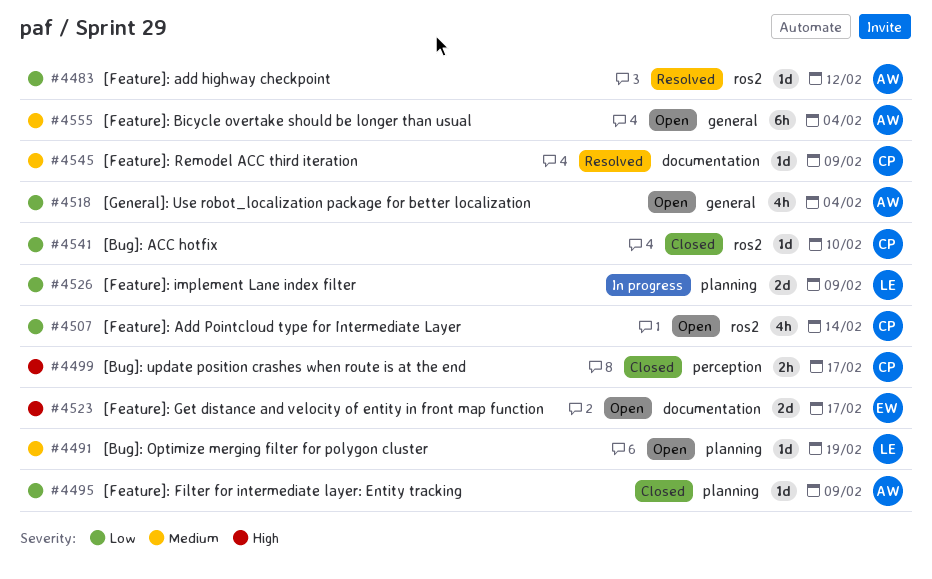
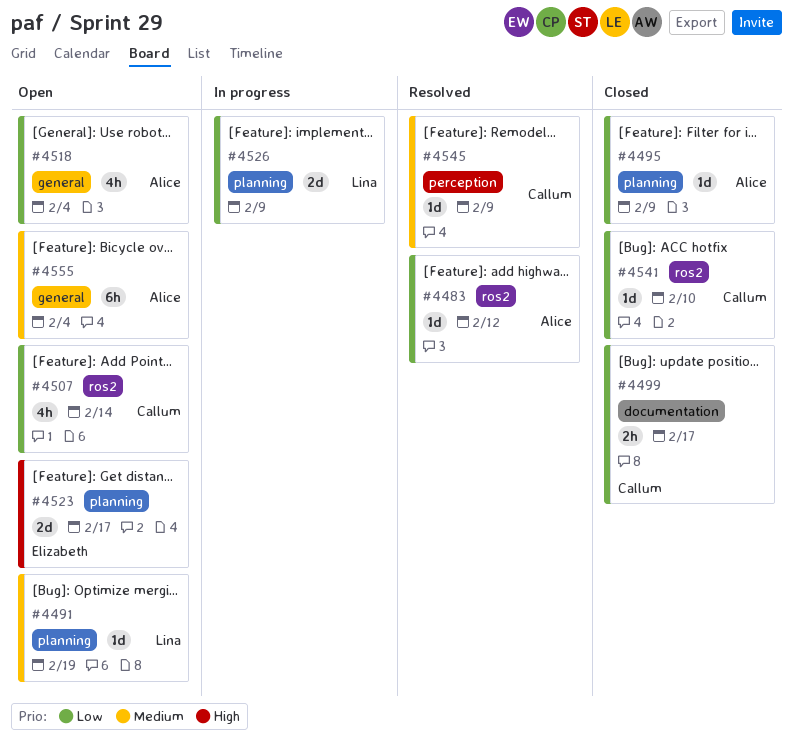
#4499, priority: High -> Low
#4499, label: perception -> documentation
#4523, label: documentation -> planning
#4545, label: documentation -> perception

